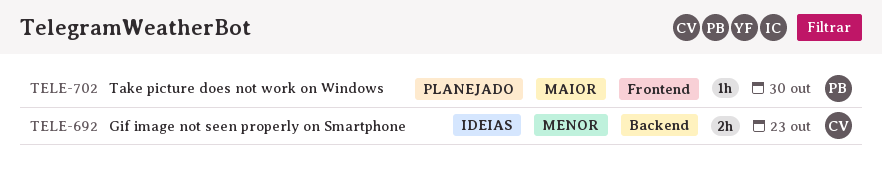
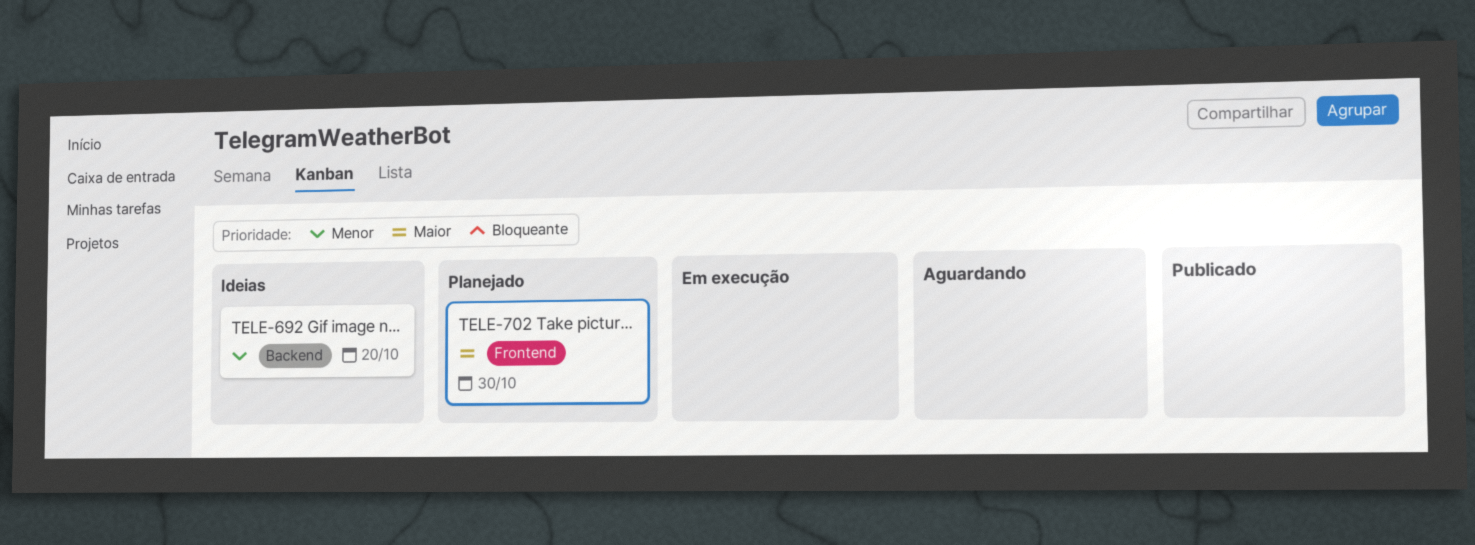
TELE-692, due: Oct 23 -> Oct 20

